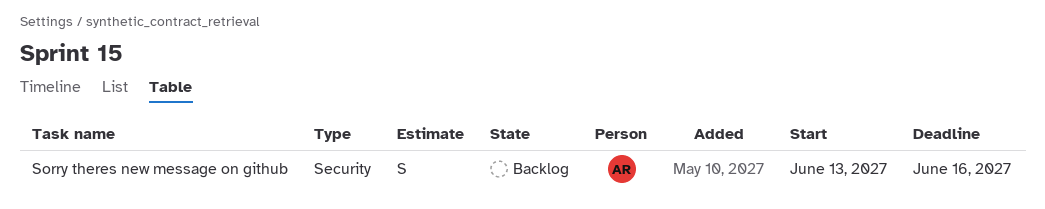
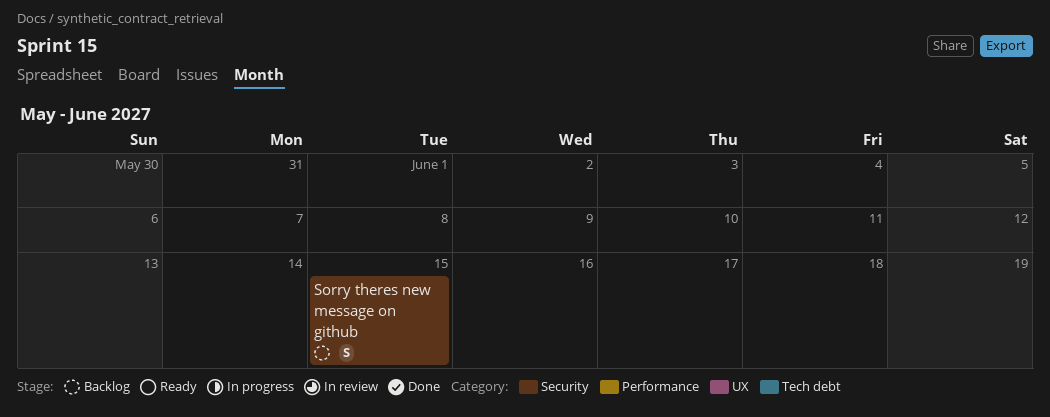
Sorry theres new message on github, due: Jun 16 -> Jun 15

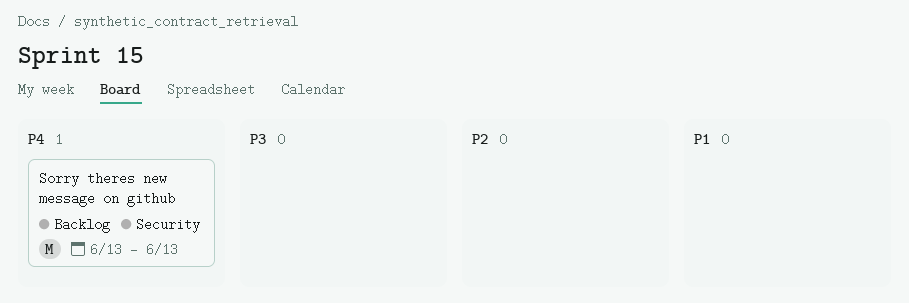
Sorry theres new message on github, estimate: S -> M
Sorry theres new message on github, due: Jun 15 -> Jun 13

